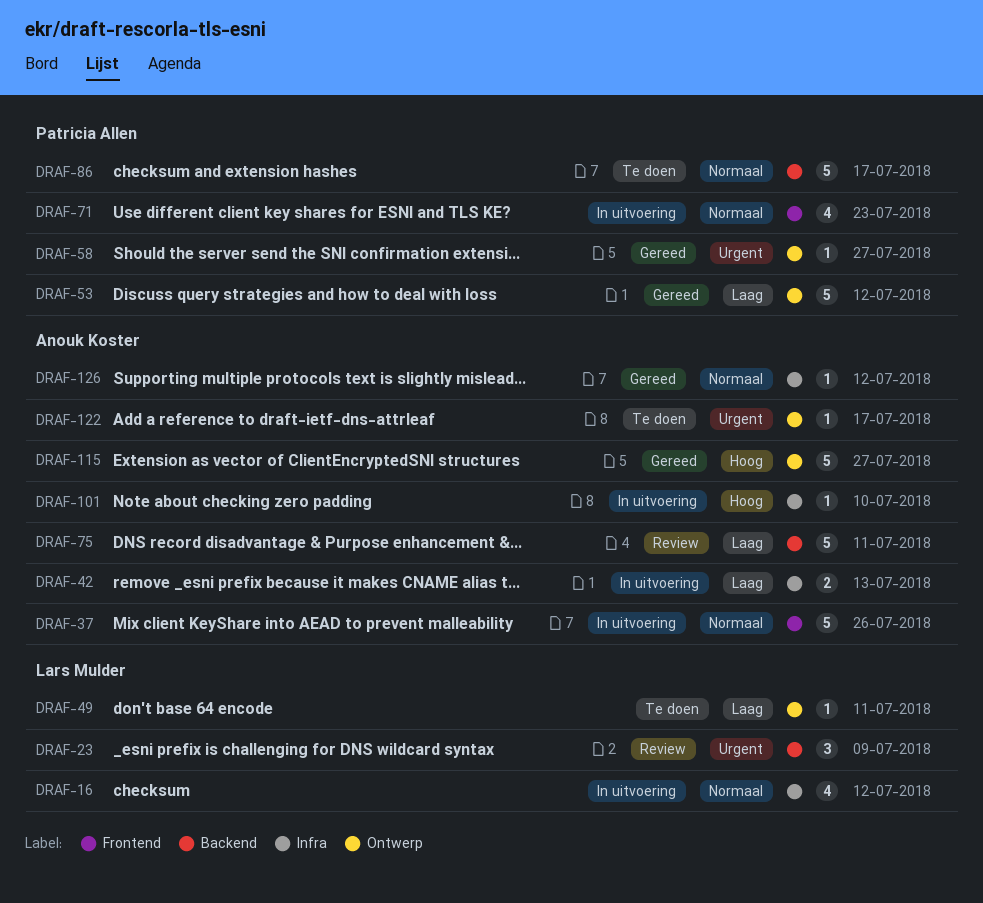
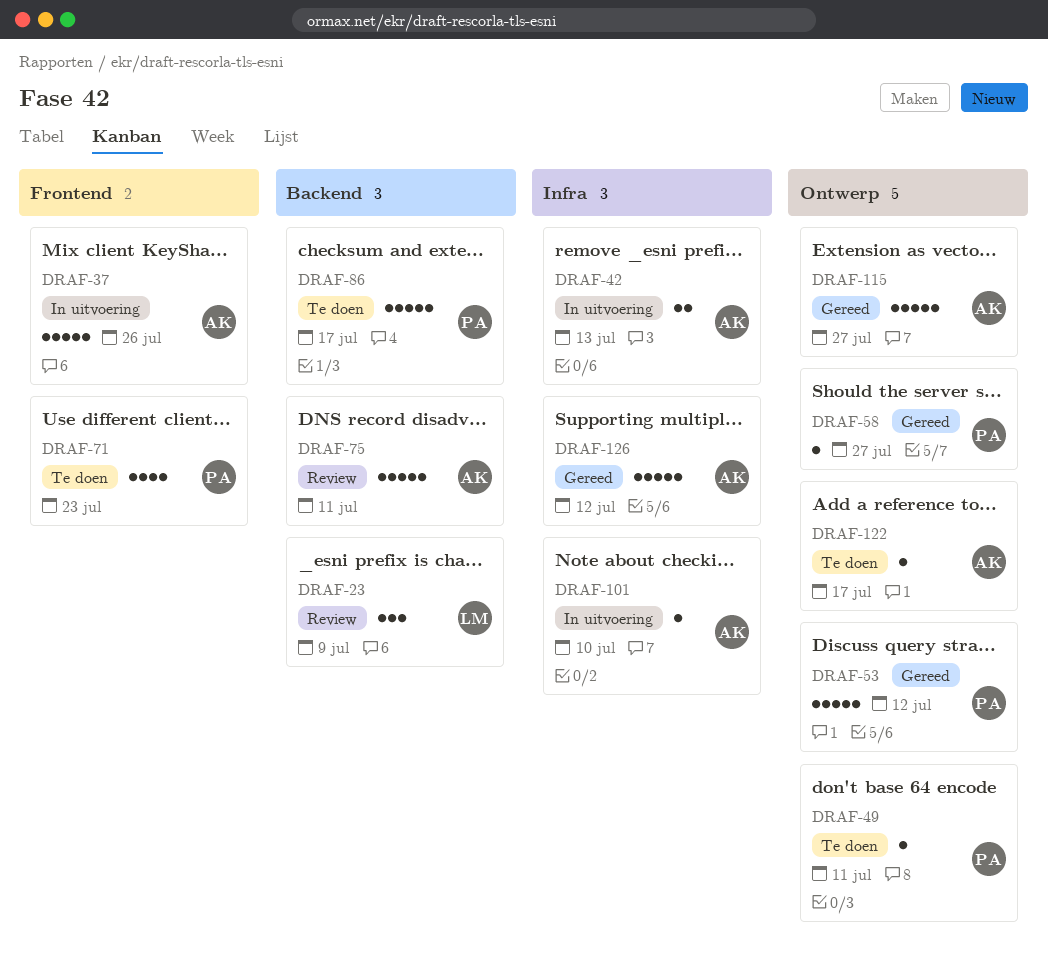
DRAF-16: present -> none
DRAF-49, owner: Lars Mulder -> Patricia Allen
DRAF-71, status: In uitvoering -> Te doen
DRAF-126, estimate: 1 -> 5

